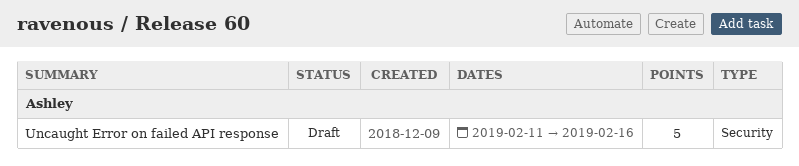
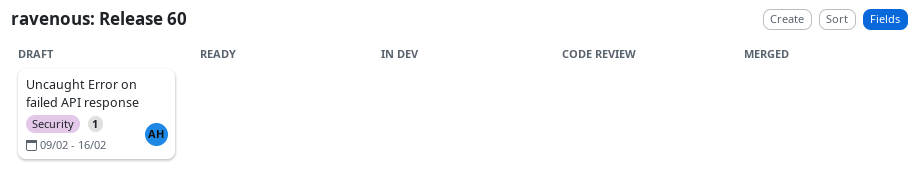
Uncaught Error on failed API response, estimate: 5 -> 1
Uncaught Error on failed API response, start: Feb 11 -> Feb 9

